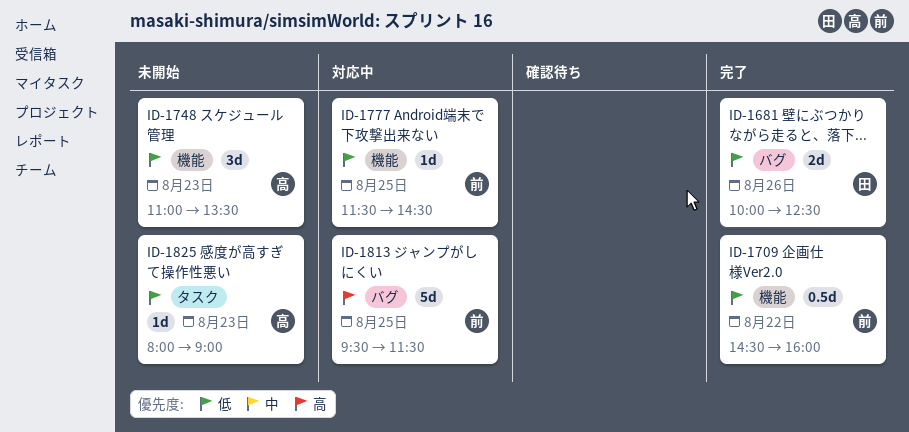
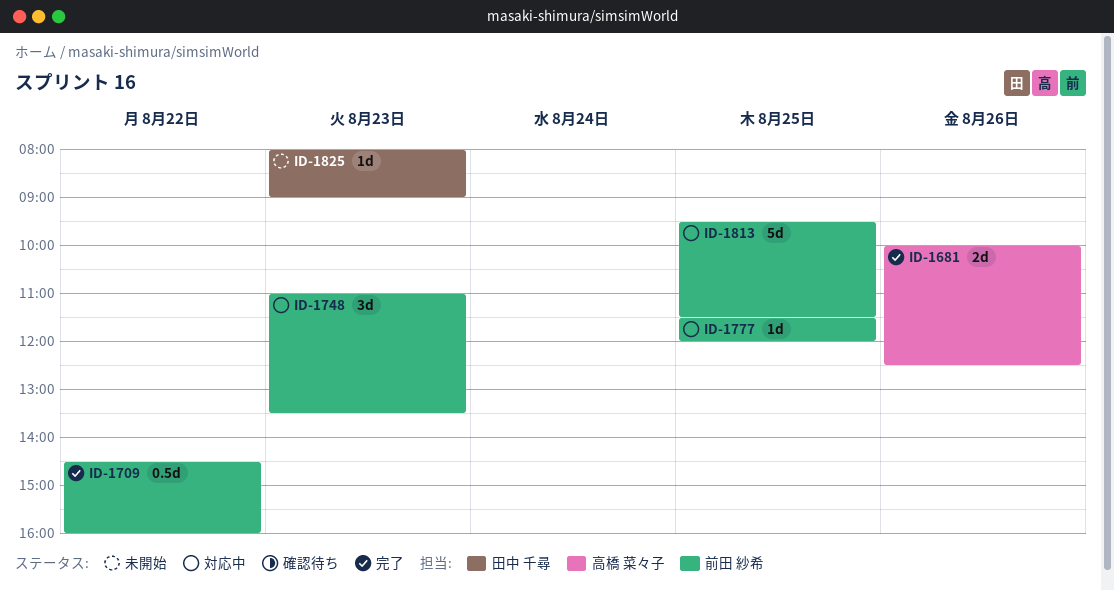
ID-1681, owner: 田中 千尋 -> 高橋 菜々子
ID-1748, status: 未開始 -> 対応中
ID-1748, owner: 高橋 菜々子 -> 前田 紗希
ID-1777, ends: 14:30 -> 12:00
ID-1825, owner: 高橋 菜々子 -> 田中 千尋

